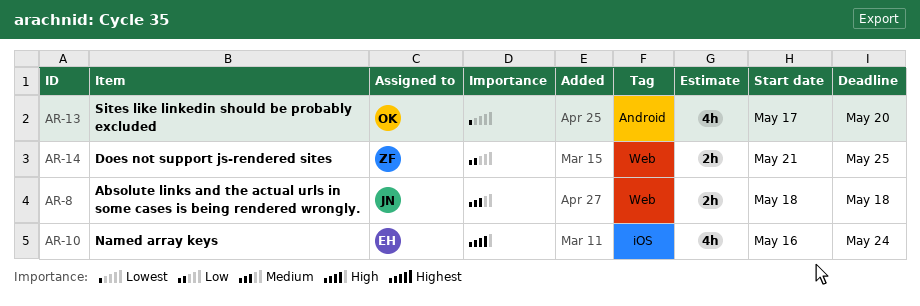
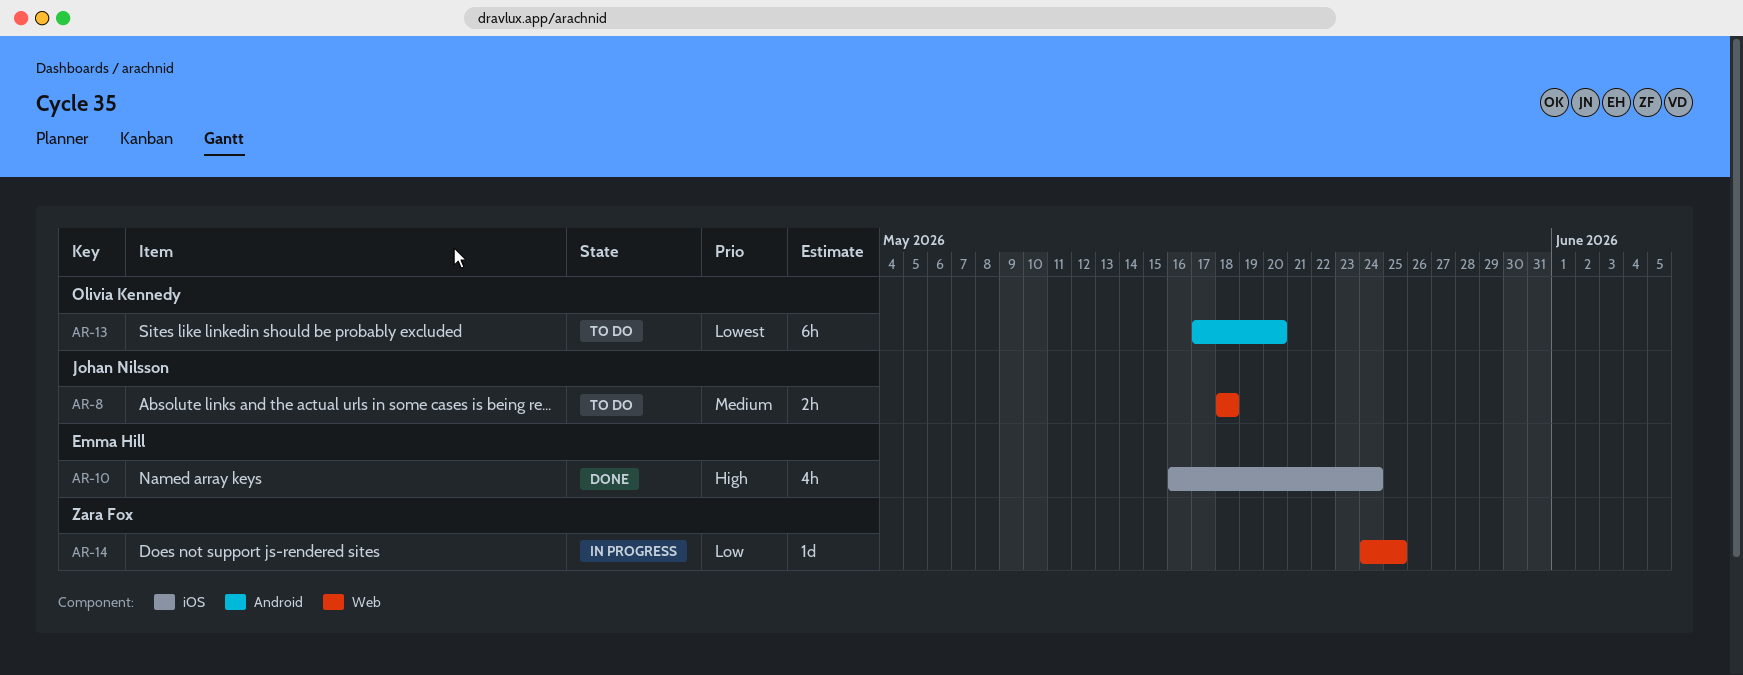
AR-13, estimate: 4h -> 6h
AR-14, estimate: 2h -> 1d
AR-14, start: May 21 -> May 24

